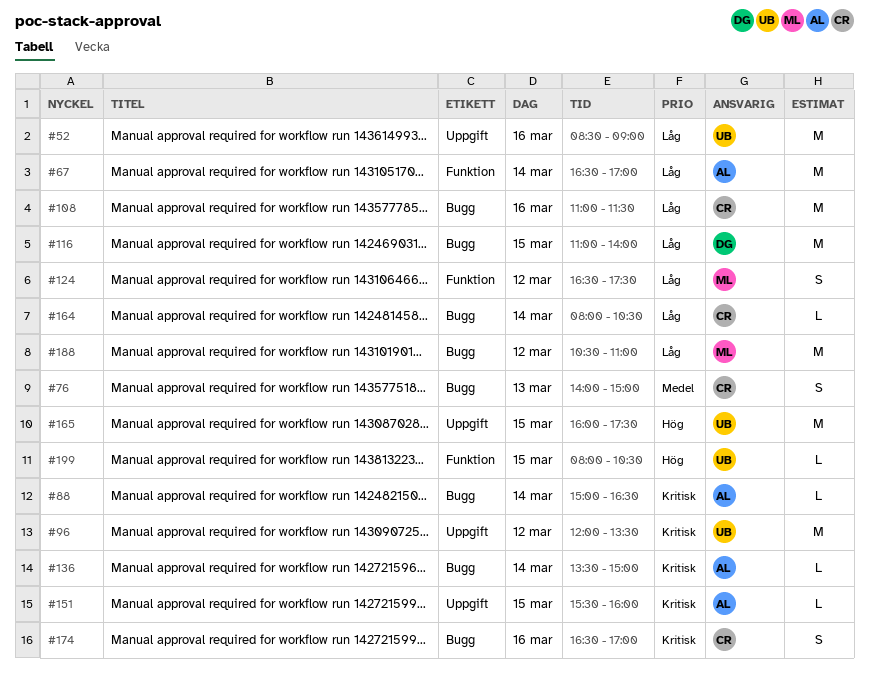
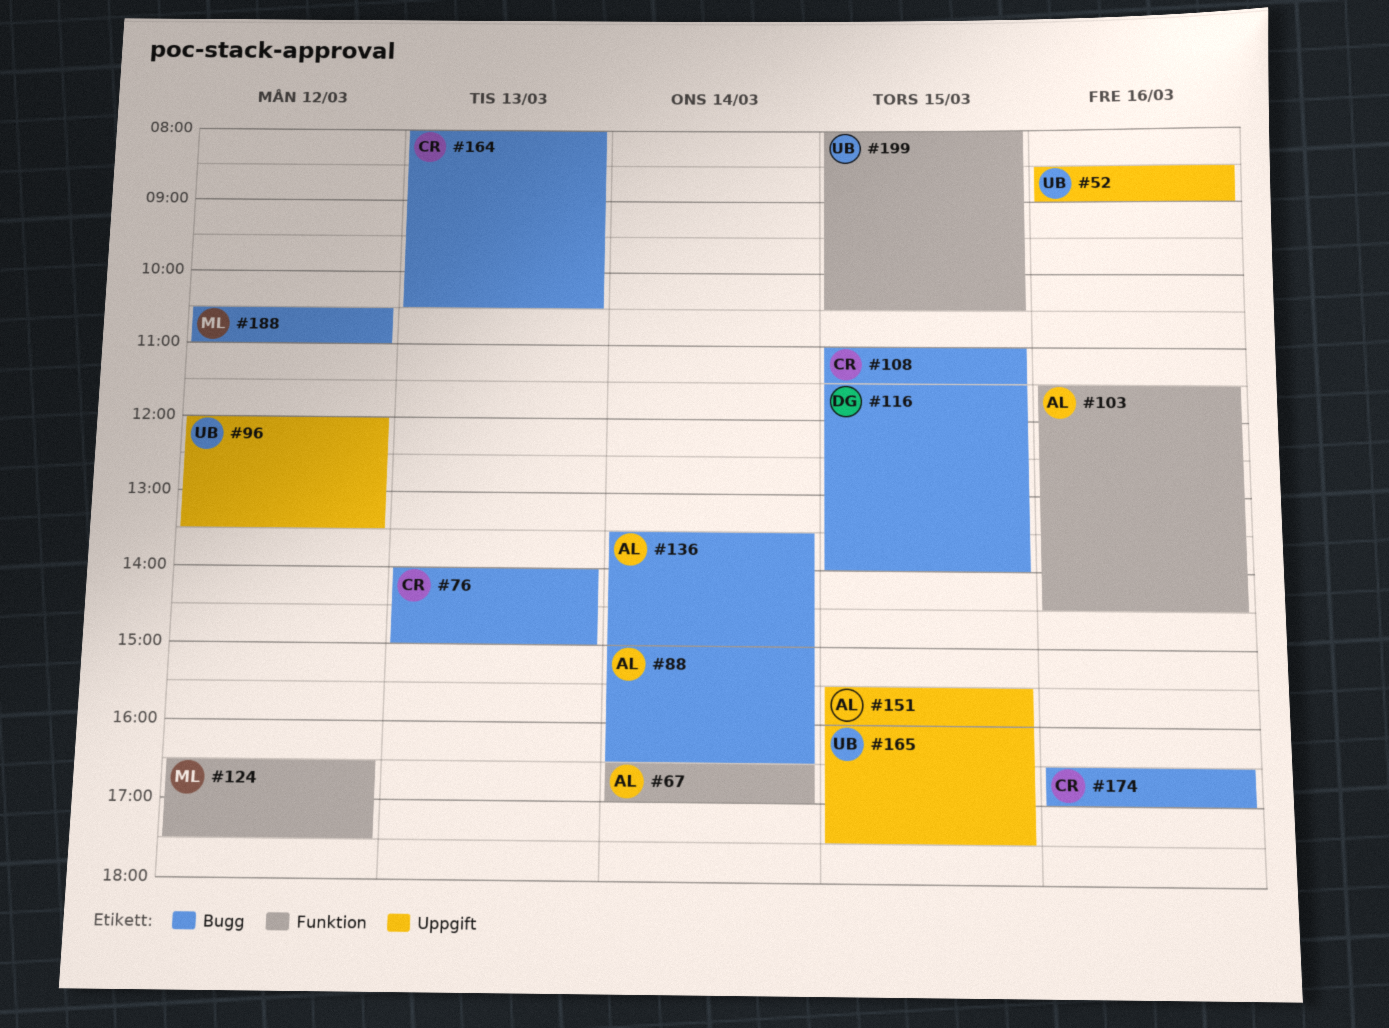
#103: none -> present
#108, day: Mar 16 -> Mar 15
#116, begins: 11:00 -> 11:30
#164, day: Mar 14 -> Mar 13

